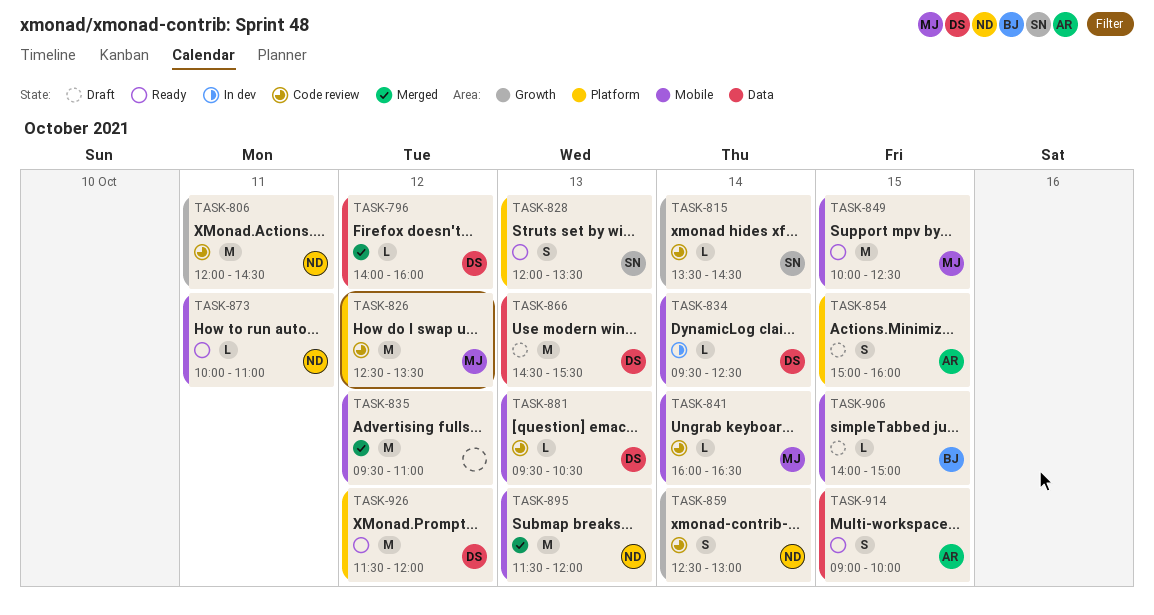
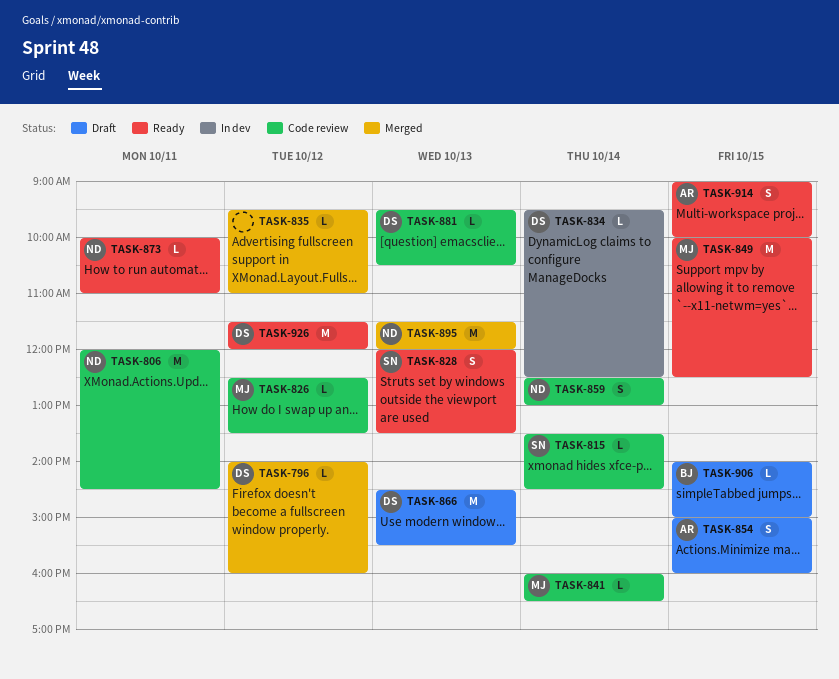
TASK-826, estimate: M -> L
TASK-835, estimate: M -> L

